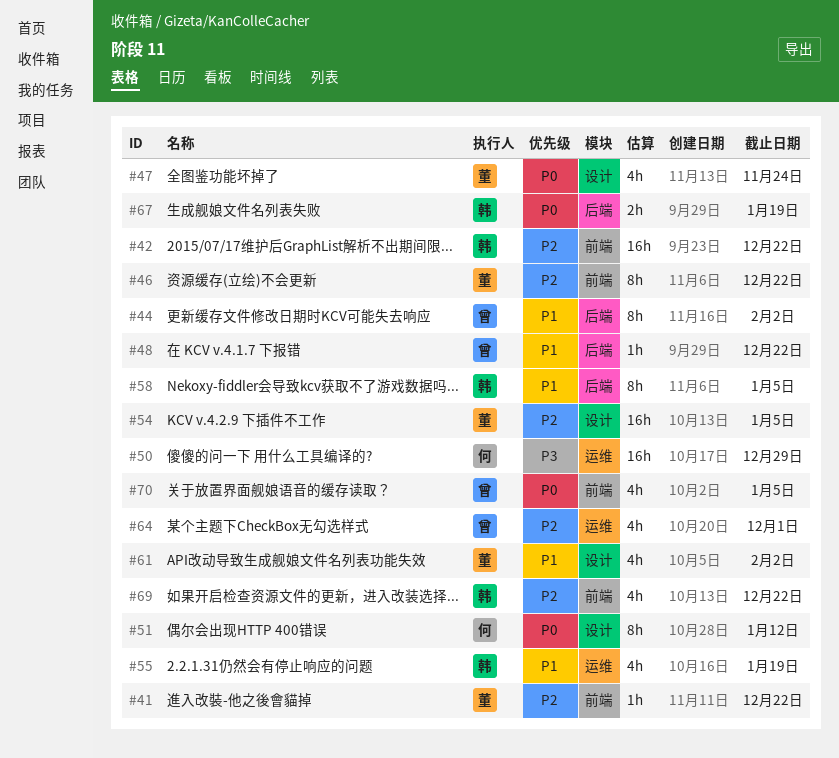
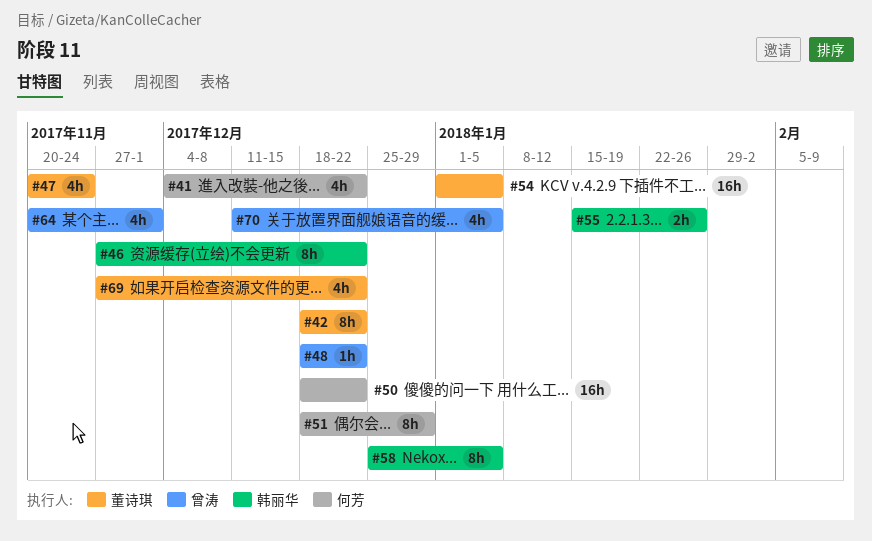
#41, owner: 董诗琪 -> 何芳
#41, estimate: 1h -> 4h
#42, owner: 韩丽华 -> 董诗琪
#42, estimate: 16h -> 8h
#44: present -> none
#46, owner: 董诗琪 -> 韩丽华
#50, due: Dec 29 -> Dec 22
#51, due: Jan 12 -> Dec 29
#55, estimate: 4h -> 2h
#55, due: Jan 19 -> Jan 26
#61: present -> none
#67: present -> none
#69, owner: 韩丽华 -> 董诗琪

